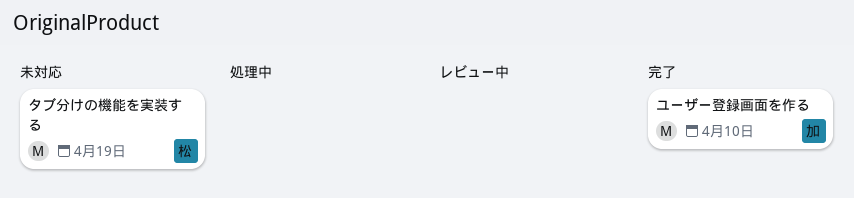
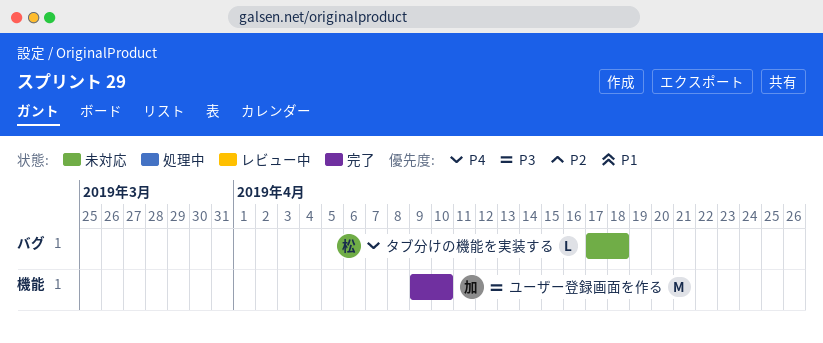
タブ分けの機能を実装する, estimate: M -> L
タブ分けの機能を実装する, due: Apr 19 -> Apr 18

